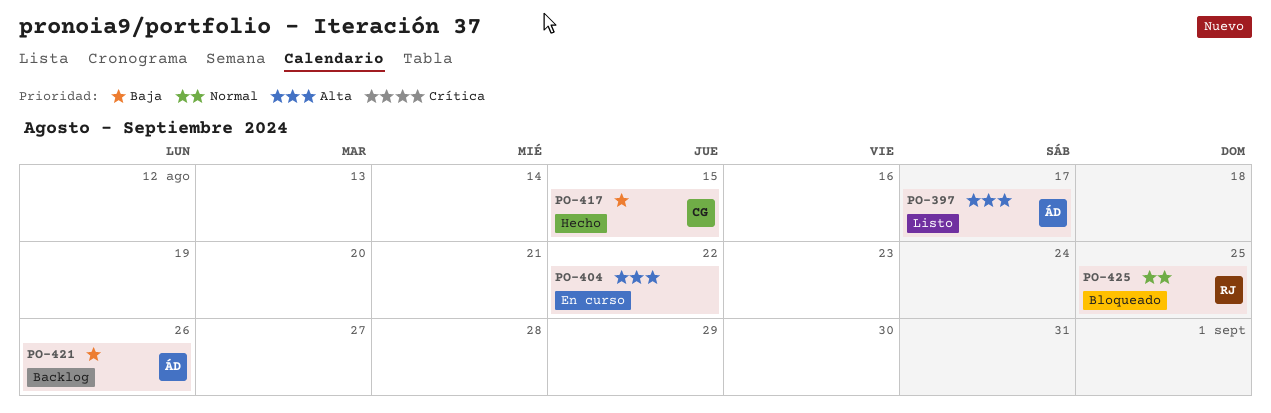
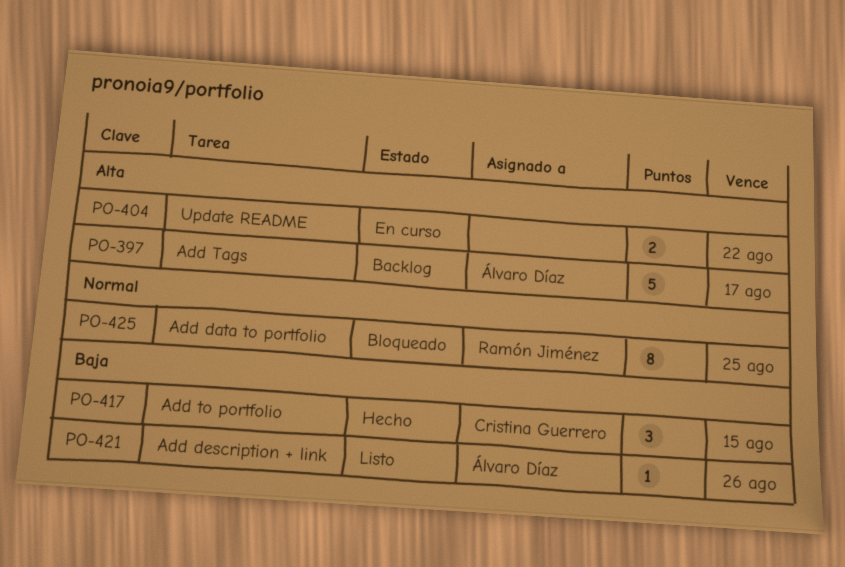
PO-397, status: Listo -> Backlog
PO-421, status: Backlog -> Listo

